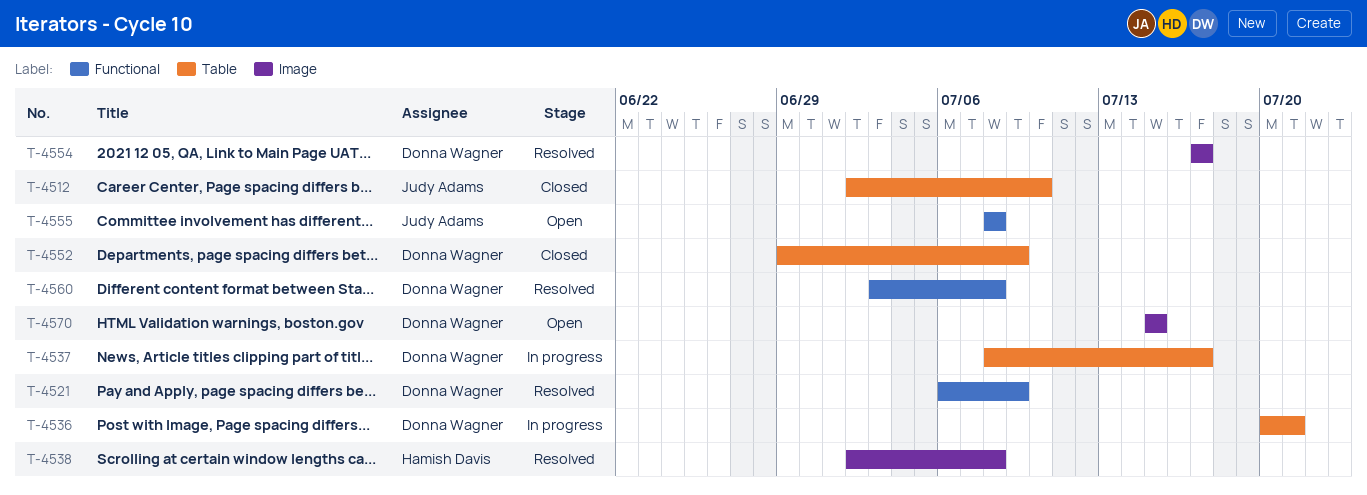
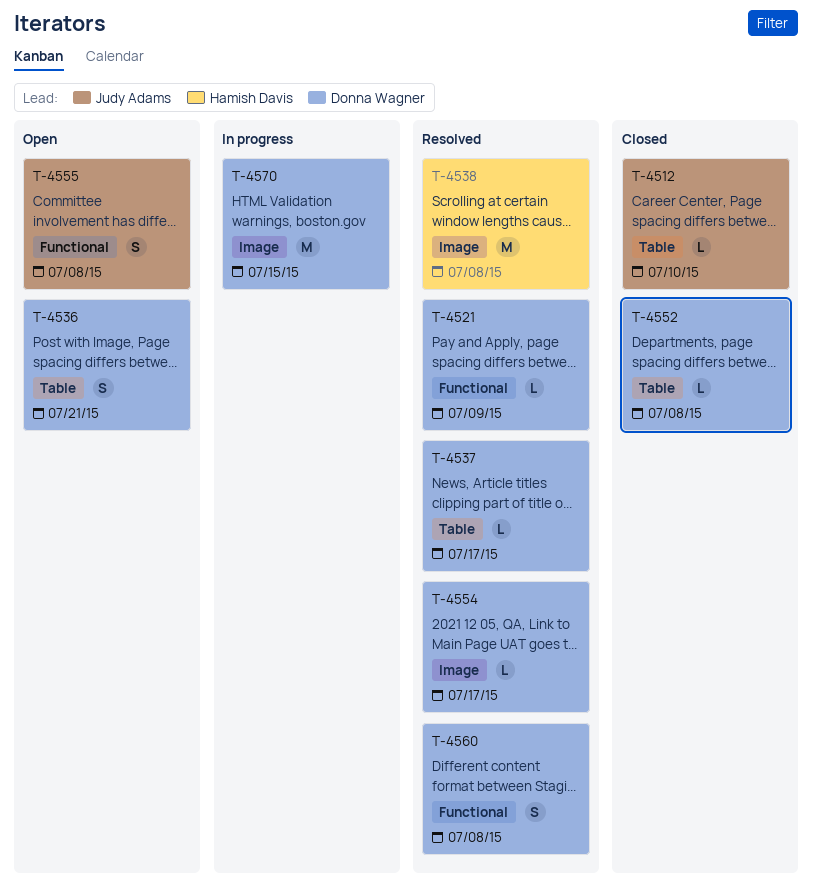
T-4536, status: In progress -> Open
T-4537, status: In progress -> Resolved
T-4552, due: Jul 9 -> Jul 8
T-4570, status: Open -> In progress

